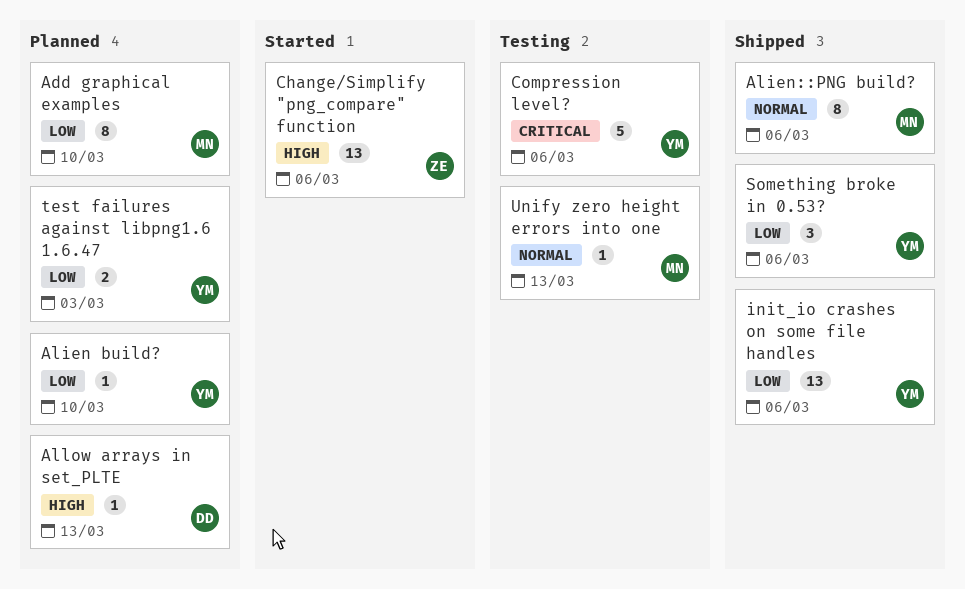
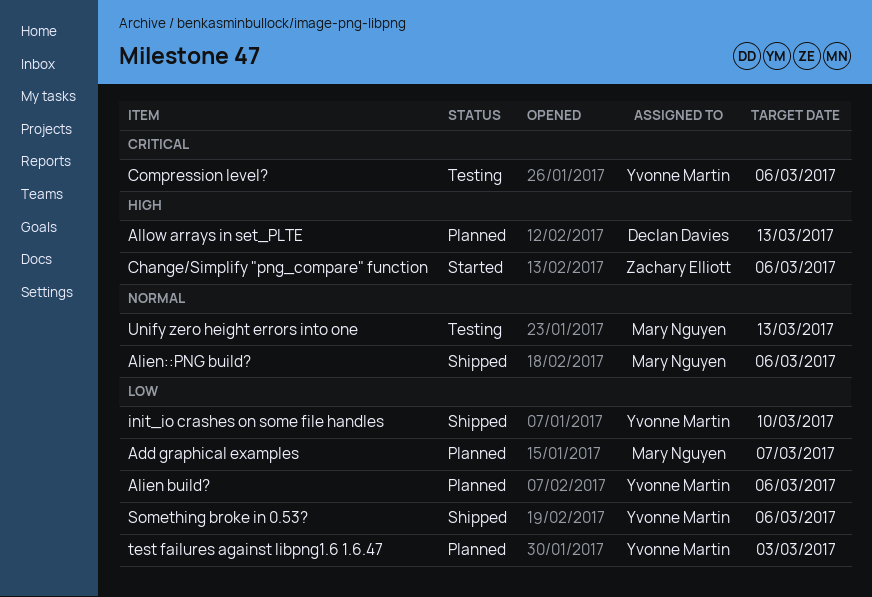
Add graphical examples, due: Mar 10 -> Mar 7
Alien build?, due: Mar 10 -> Mar 6
init_io crashes on some file handles, due: Mar 6 -> Mar 10

